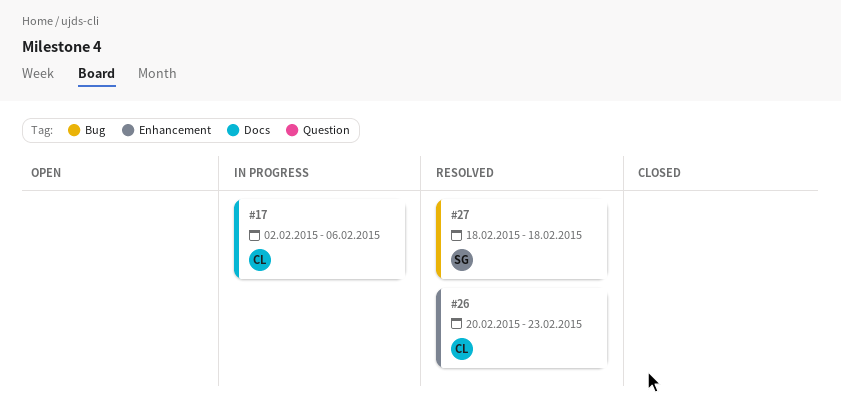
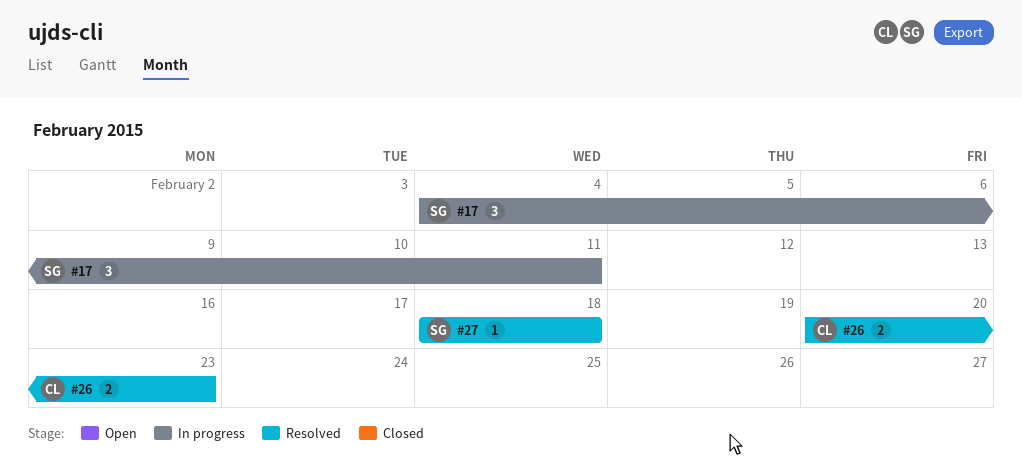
#17, owner: CL -> SG
#17, start: Feb 2 -> Feb 4
#17, due: Feb 6 -> Feb 11

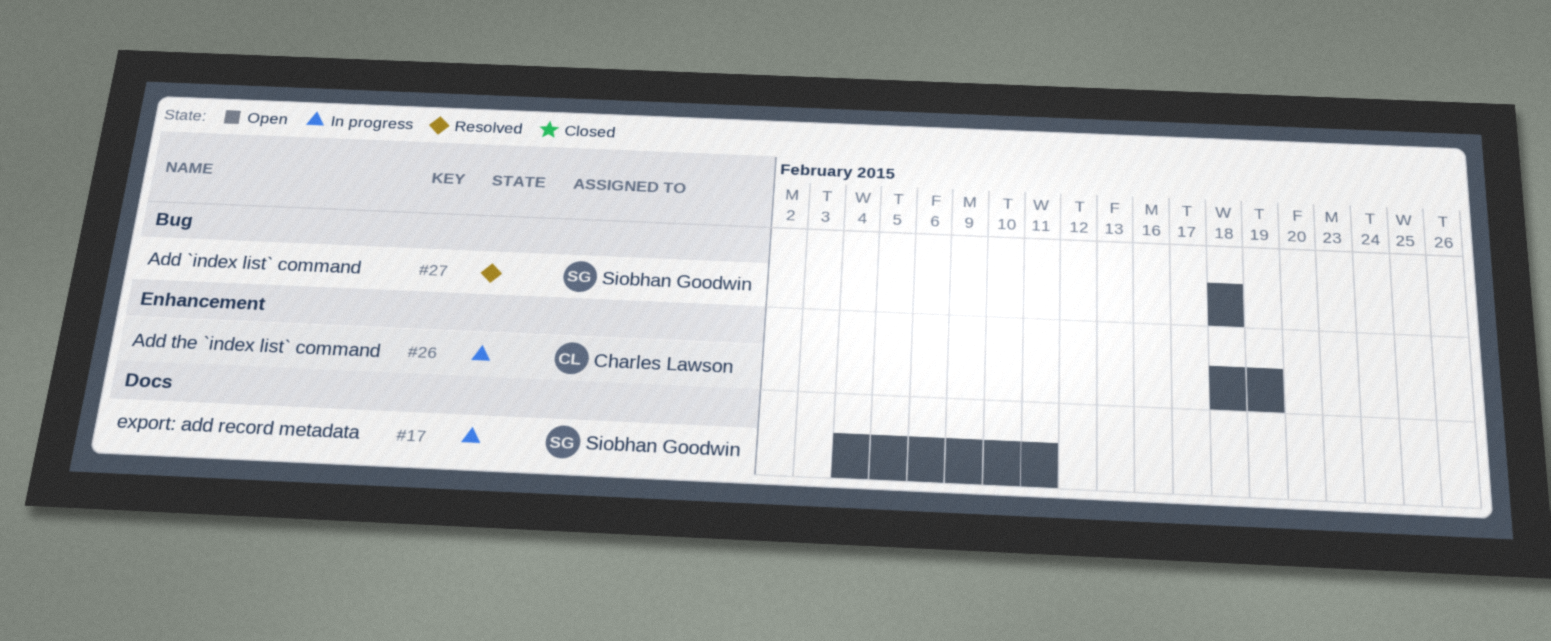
#26, status: Resolved -> In progress
#26, start: Feb 20 -> Feb 18
#26, due: Feb 23 -> Feb 19

